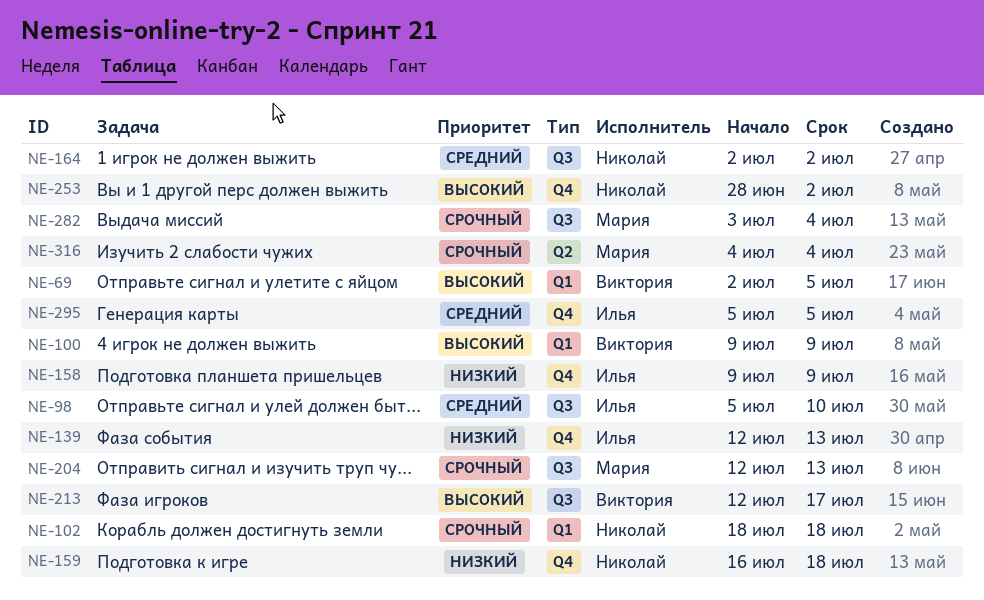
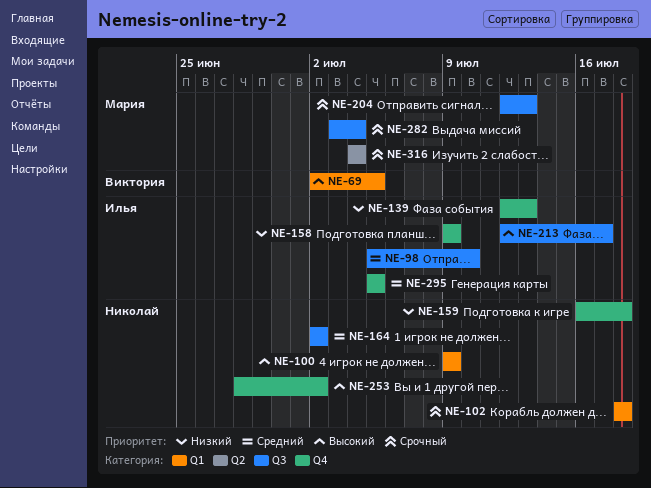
NE-100, owner: Виктория -> Николай
NE-213, owner: Виктория -> Илья

